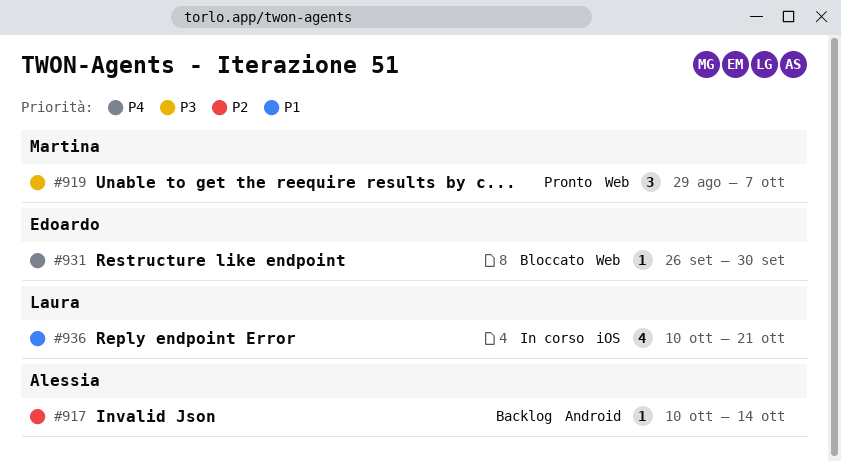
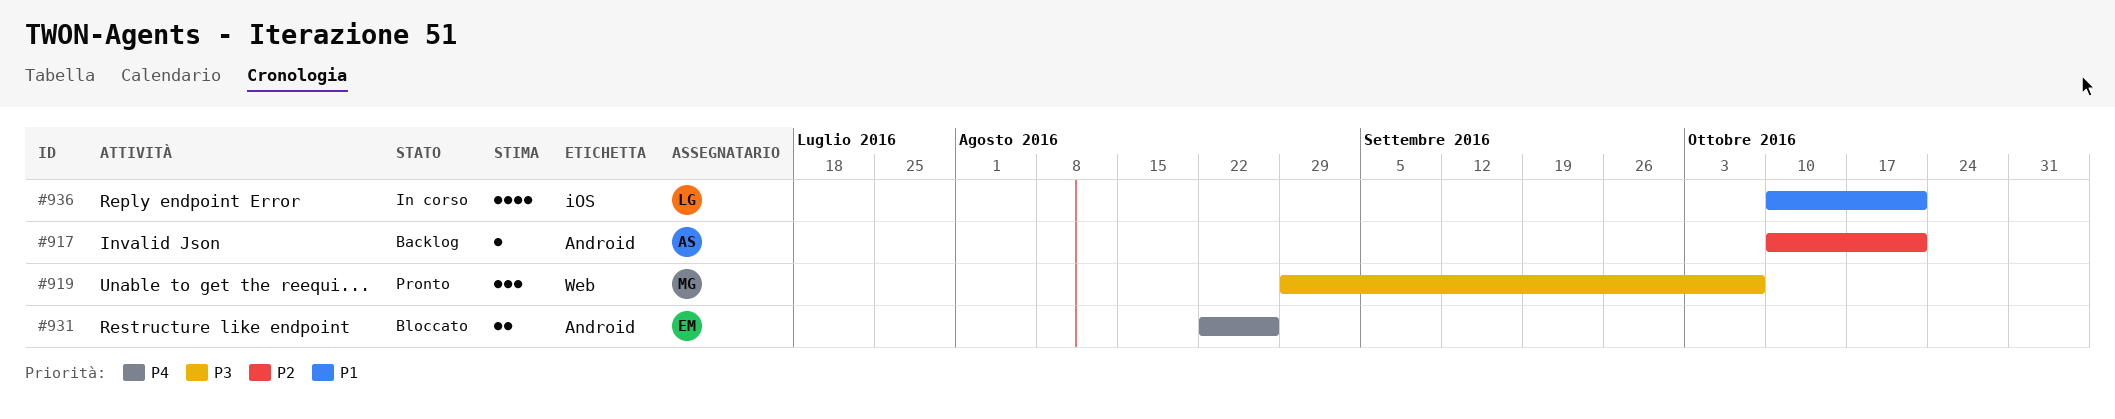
#917, due: Oct 14 -> Oct 21
#931, label: Web -> Android
#931, estimate: 1 -> 2
#931, start: Sep 26 -> Aug 22
#931, due: Sep 30 -> Aug 26

